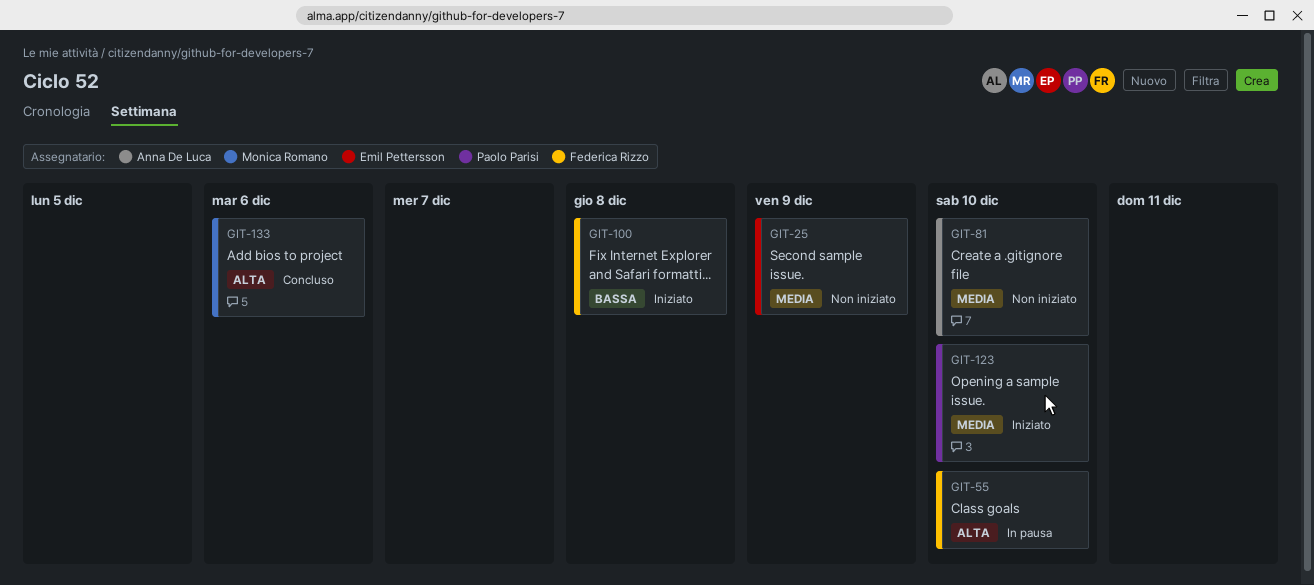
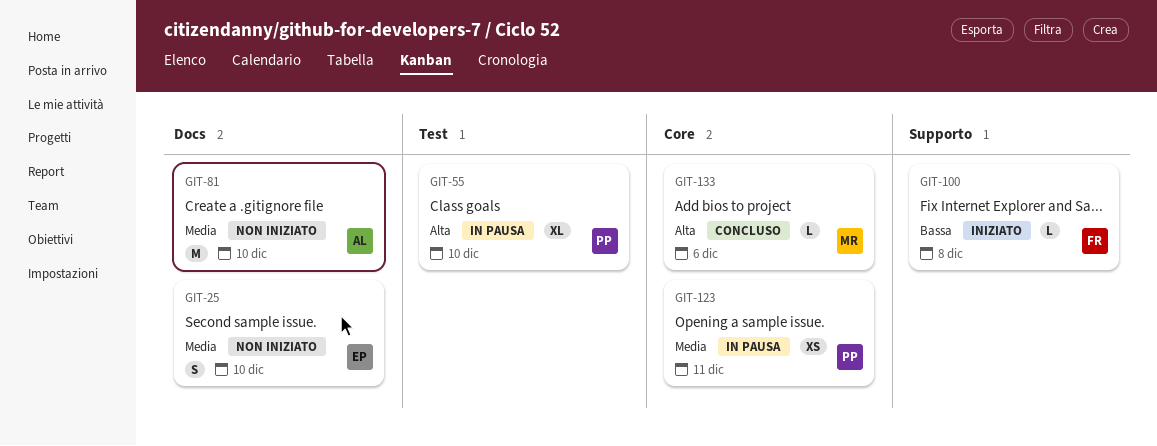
GIT-25, due: Dec 9 -> Dec 10
GIT-55, owner: Federica Rizzo -> Paolo Parisi
GIT-123, status: Iniziato -> In pausa
GIT-123, due: Dec 10 -> Dec 11

